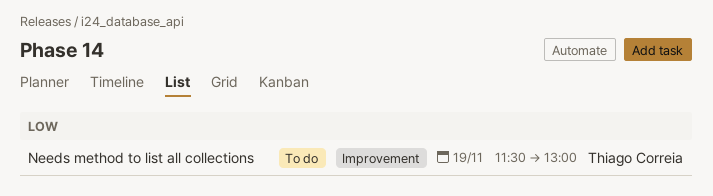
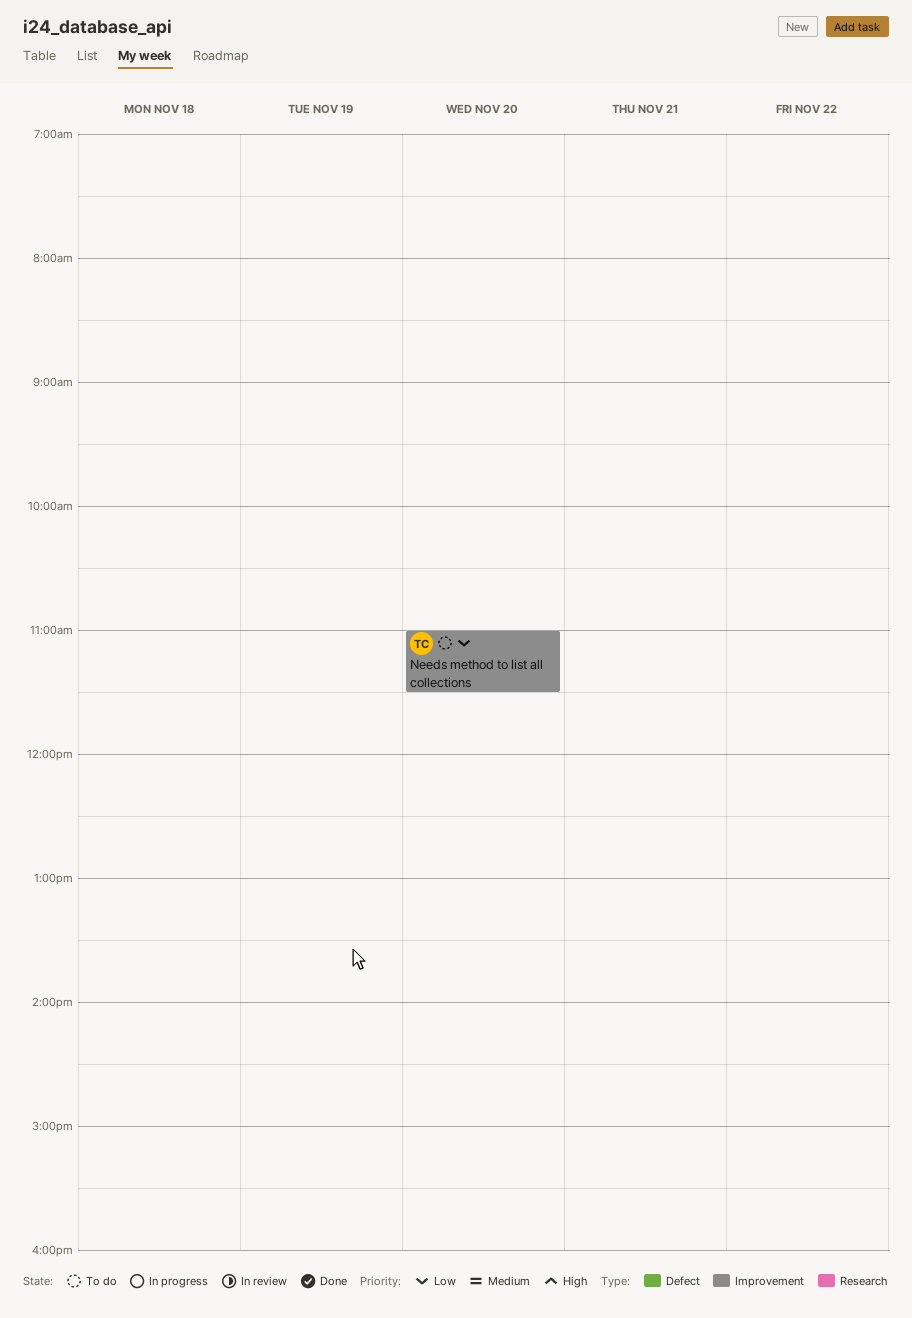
Needs method to list all collections, day: Nov 19 -> Nov 20
Needs method to list all collections, begins: 11:30 -> 11:00
Needs method to list all collections, ends: 13:00 -> 11:30

